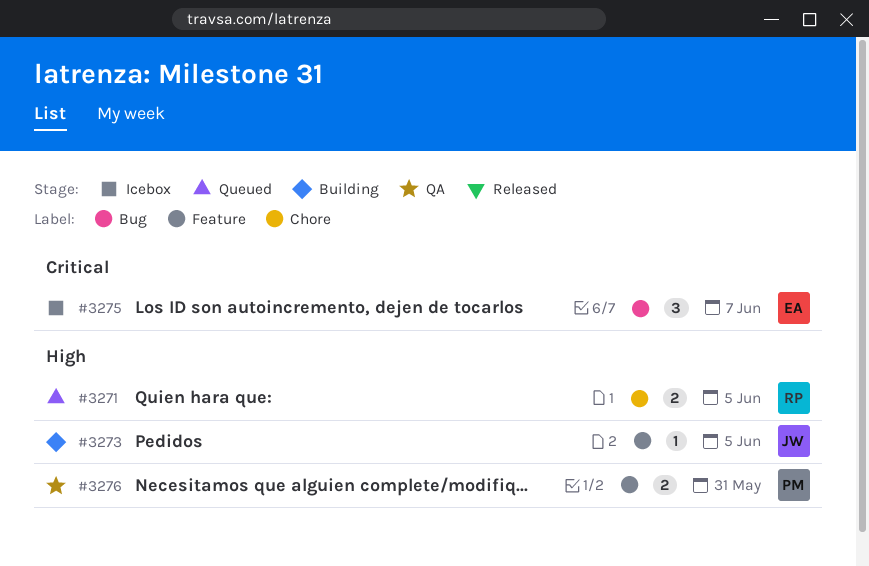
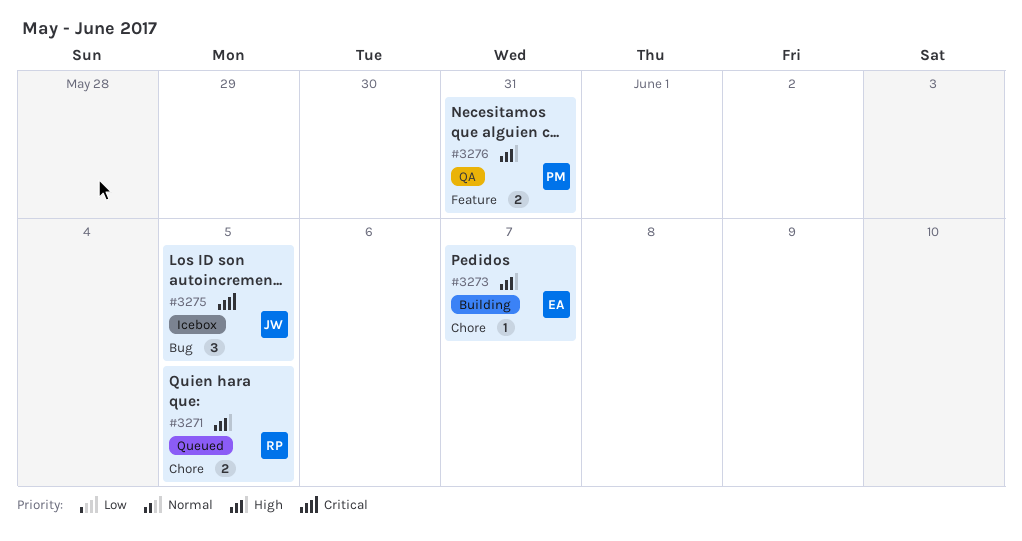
#3273, owner: JW -> EA
#3273, label: Feature -> Chore
#3273, due: Jun 5 -> Jun 7
#3275, owner: EA -> JW
#3275, due: Jun 7 -> Jun 5

